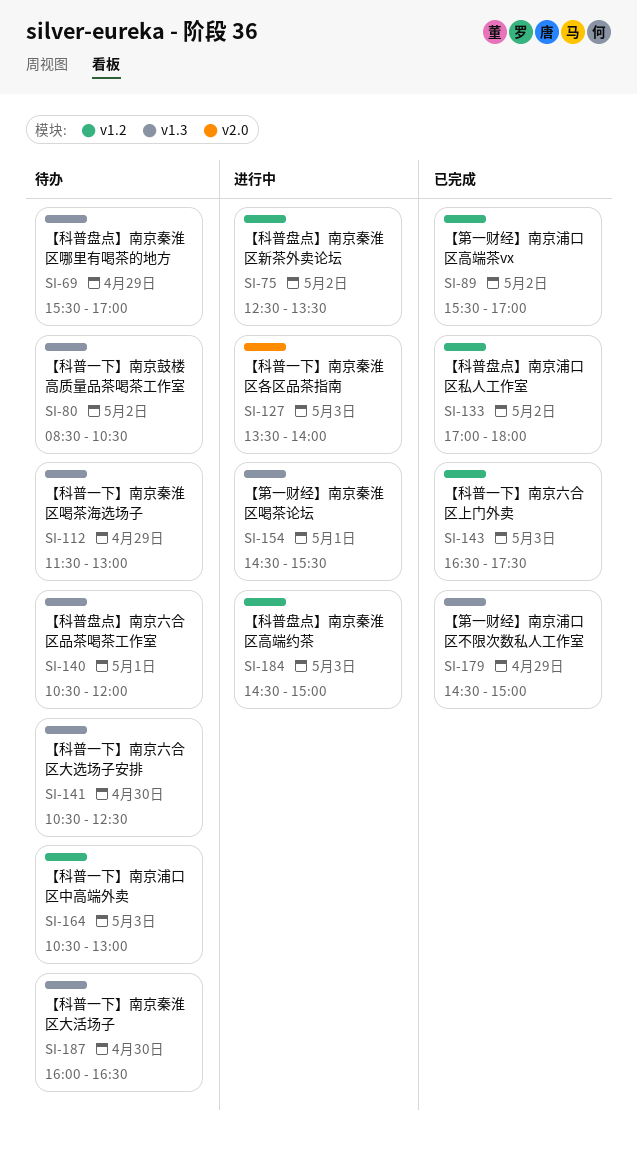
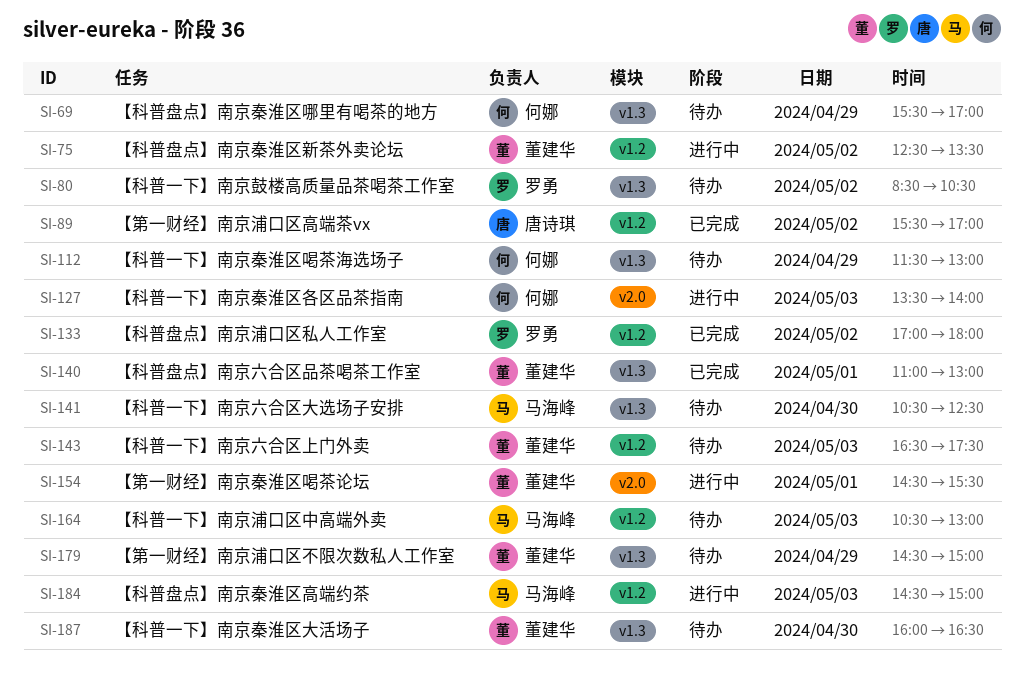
SI-140, status: 待办 -> 已完成
SI-140, begins: 10:30 -> 11:00
SI-140, ends: 12:00 -> 13:00
SI-143, status: 已完成 -> 待办
SI-154, label: v1.3 -> v2.0
SI-179, status: 已完成 -> 待办

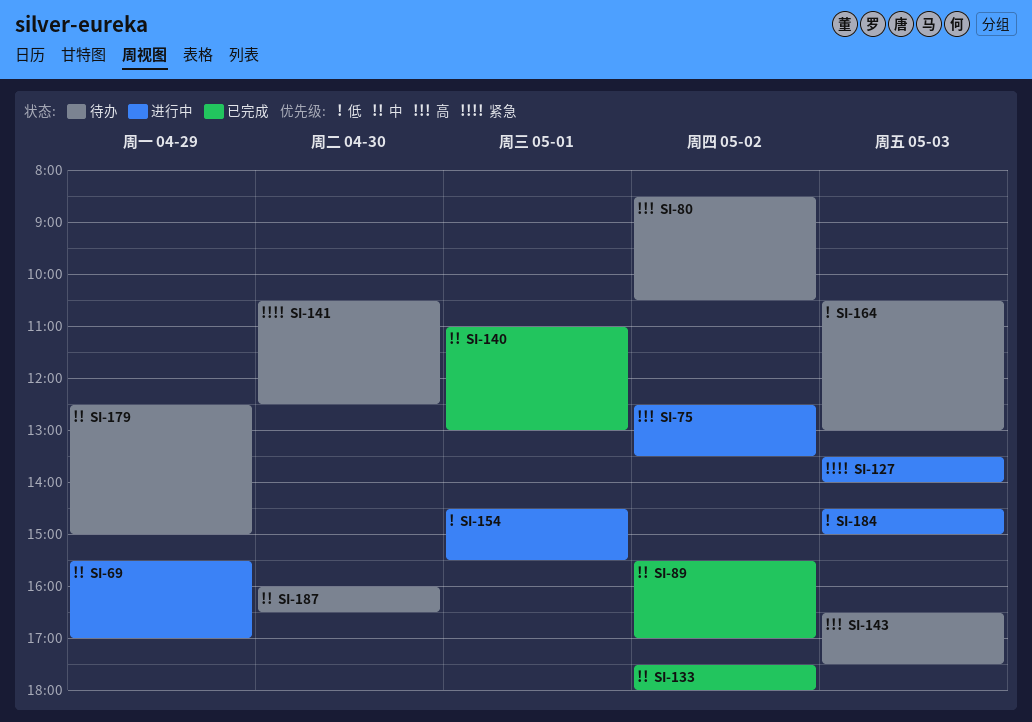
SI-69, status: 待办 -> 进行中
SI-112: present -> none
SI-133, begins: 17:00 -> 17:30
SI-179, begins: 14:30 -> 12:30

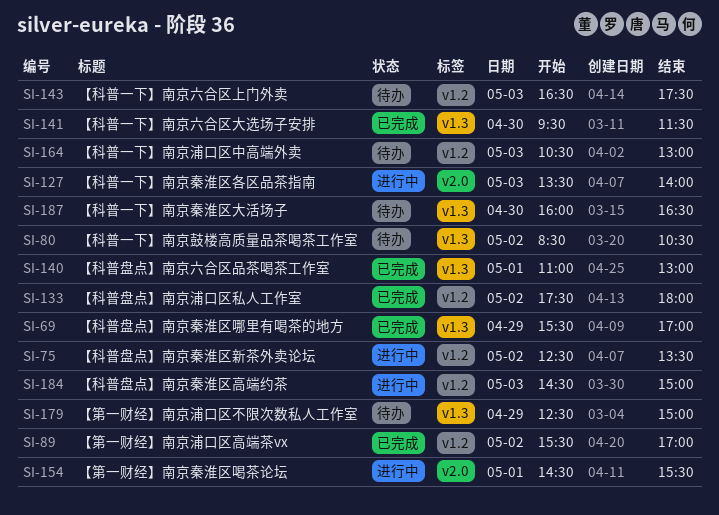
SI-69, status: 进行中 -> 已完成
SI-141, status: 待办 -> 已完成
SI-141, begins: 10:30 -> 09:30
SI-141, ends: 12:30 -> 11:30

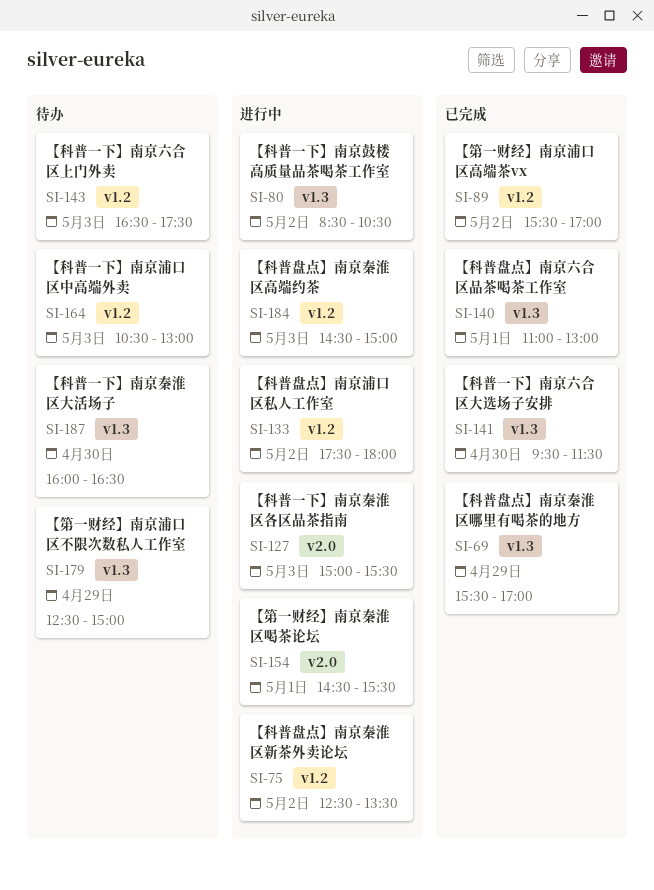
SI-80, status: 待办 -> 进行中
SI-127, begins: 13:30 -> 15:00
SI-127, ends: 14:00 -> 15:30
SI-133, status: 已完成 -> 进行中

